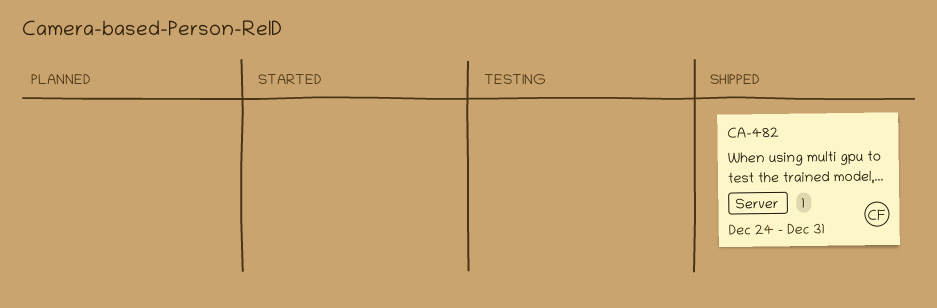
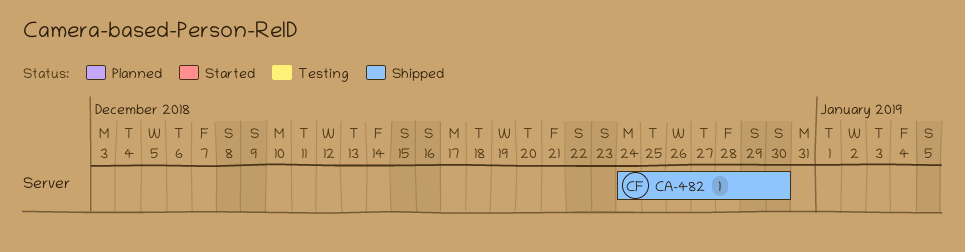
CA-482, due: Dec 31 -> Dec 30

